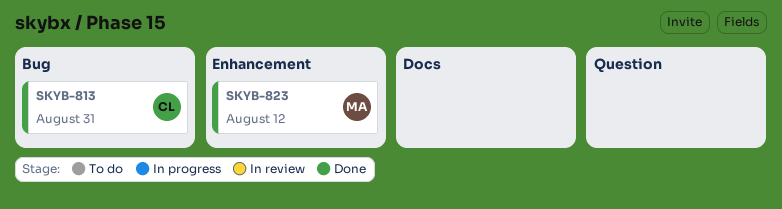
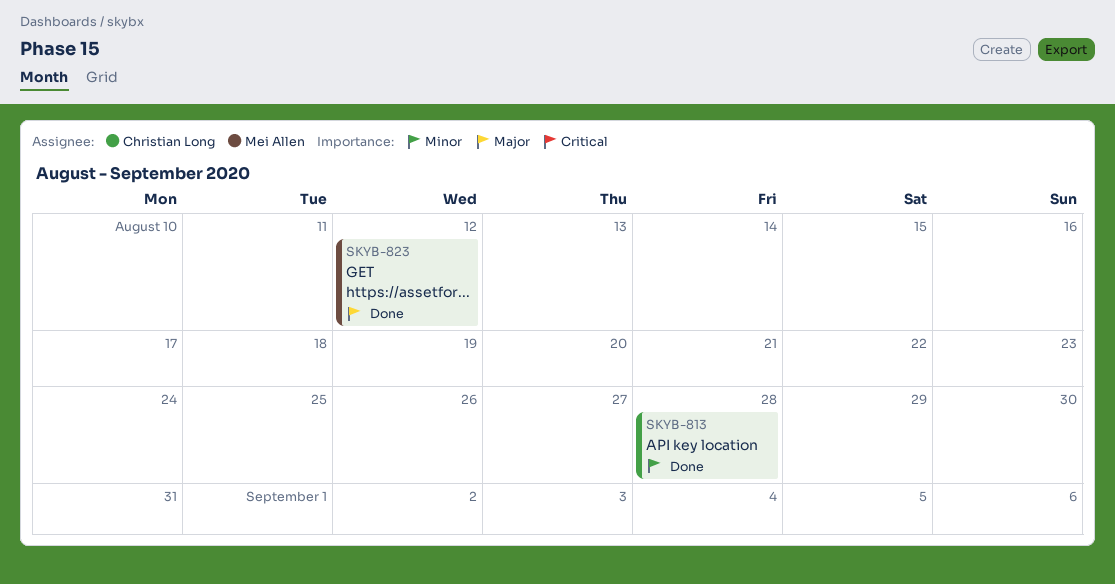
SKYB-813, due: Aug 31 -> Aug 28

